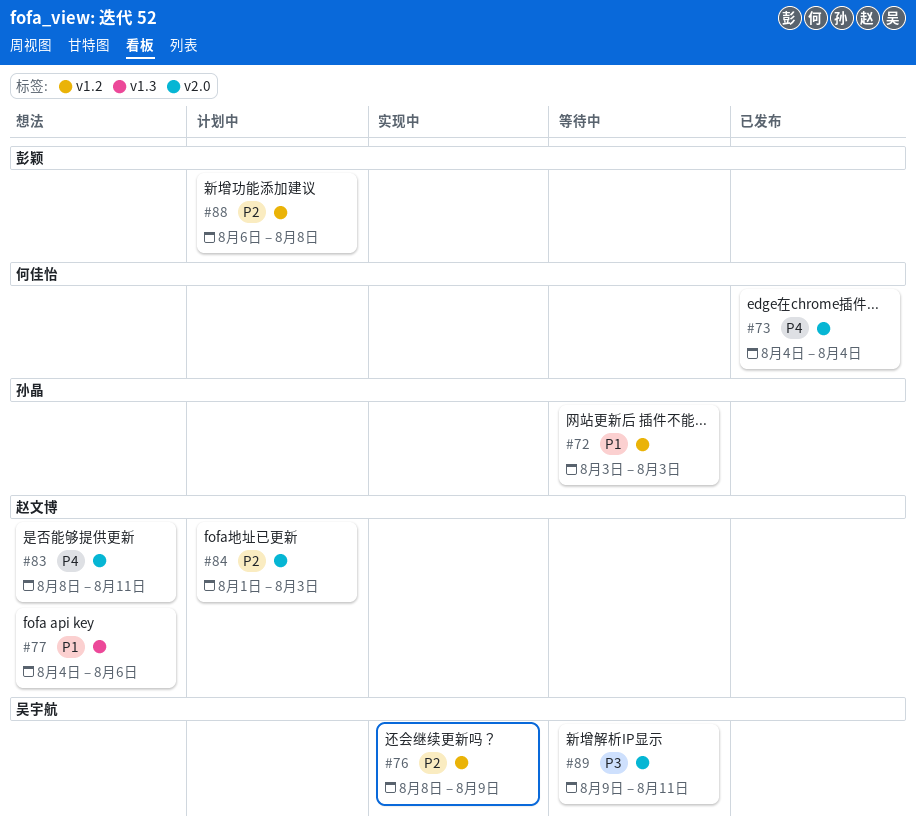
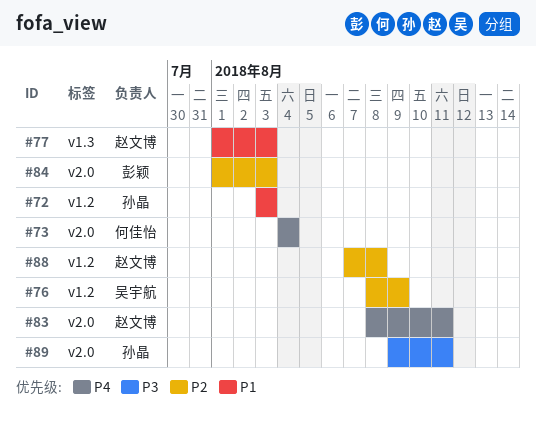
#77, start: Aug 4 -> Aug 1
#77, due: Aug 6 -> Aug 3
#84, owner: 赵文博 -> 彭颖
#88, owner: 彭颖 -> 赵文博
#88, start: Aug 6 -> Aug 7
#89, owner: 吴宇航 -> 孙晶

